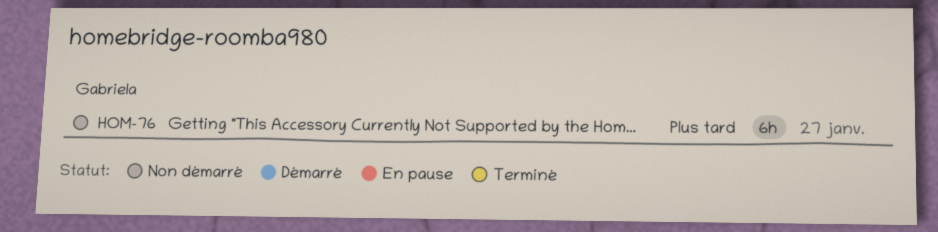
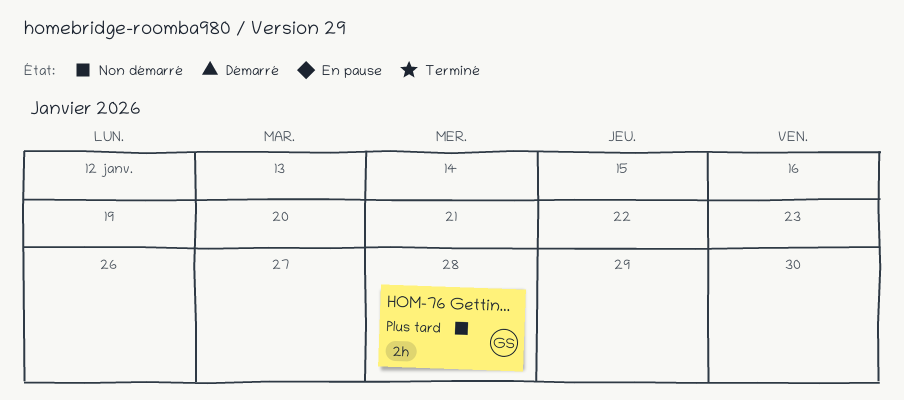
HOM-76, estimate: 6h -> 2h
HOM-76, due: Jan 27 -> Jan 28

